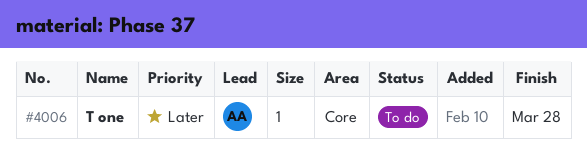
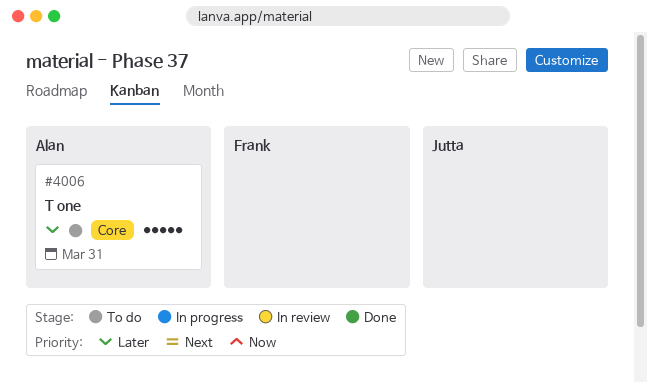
#4006, estimate: 1 -> 5
#4006, due: Mar 28 -> Mar 31

